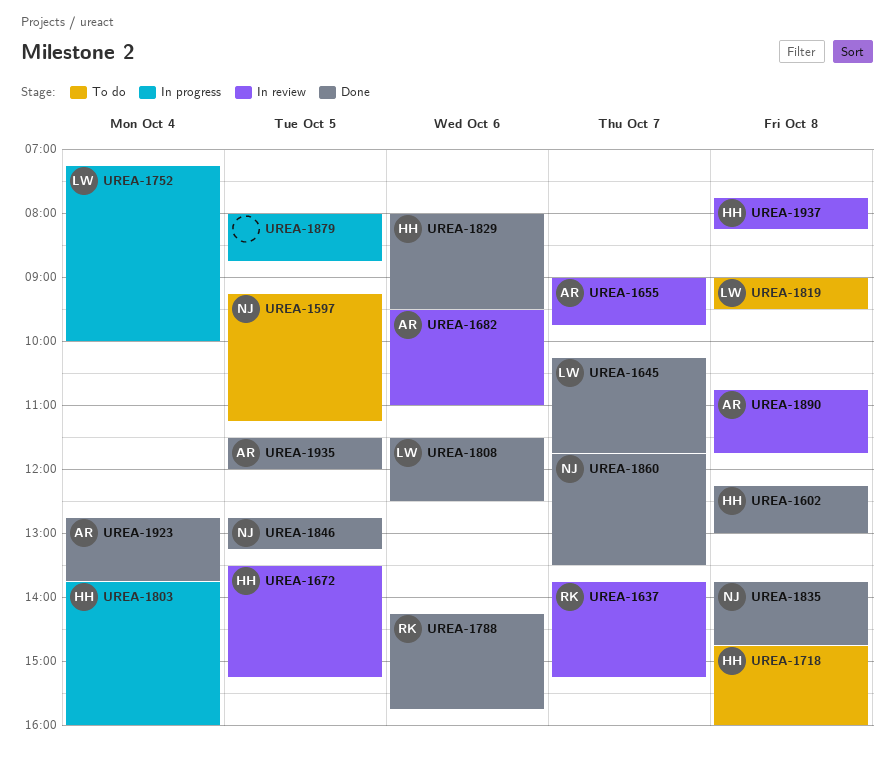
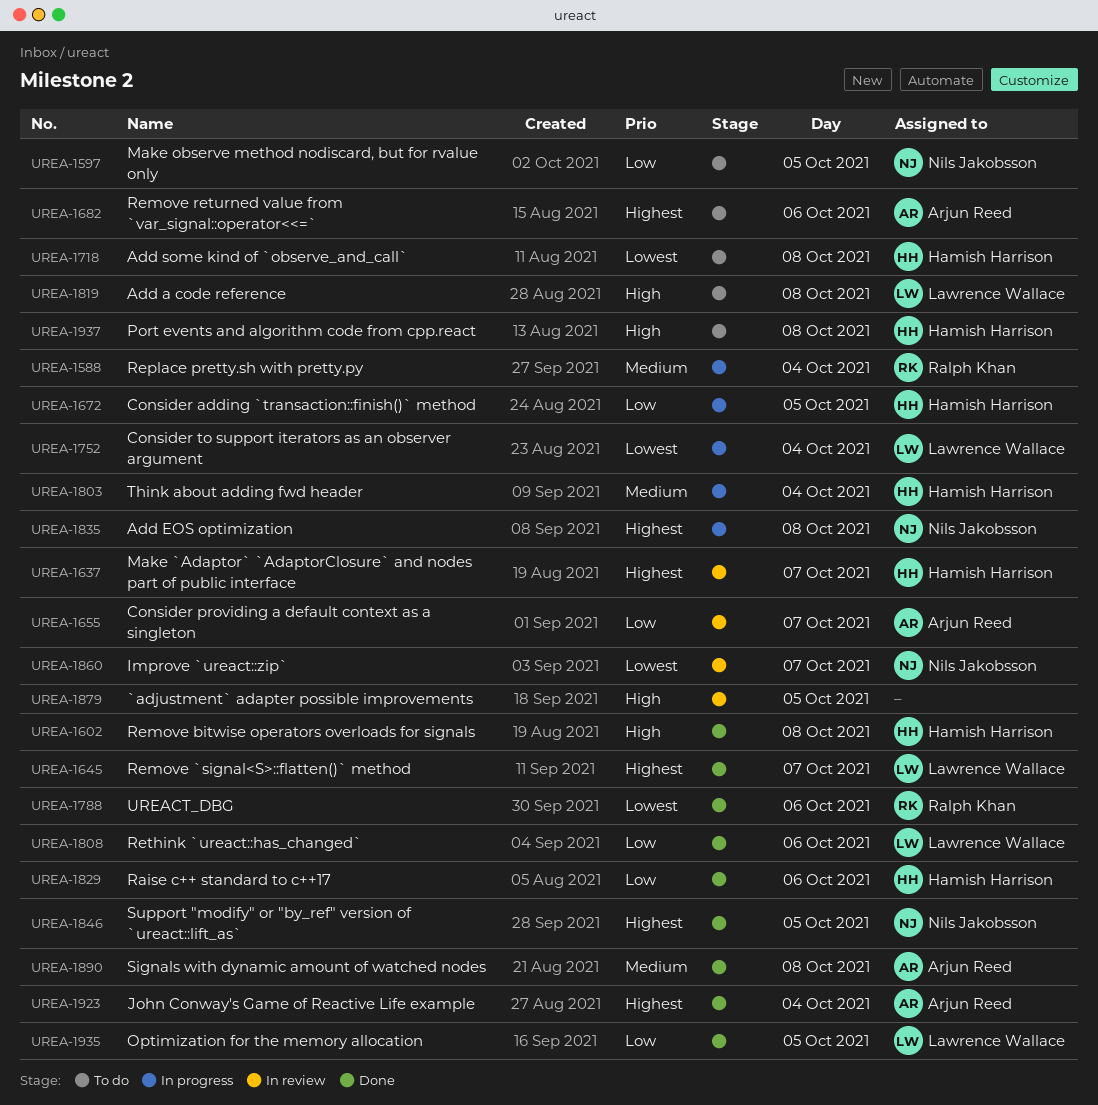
UREA-1588: none -> present
UREA-1637, owner: Ralph Khan -> Hamish Harrison
UREA-1672, status: In review -> In progress
UREA-1682, status: In review -> To do
UREA-1835, status: Done -> In progress
UREA-1860, status: Done -> In review
UREA-1879, status: In progress -> In review
UREA-1890, status: In review -> Done
UREA-1935, owner: Arjun Reed -> Lawrence Wallace
UREA-1937, status: In review -> To do

